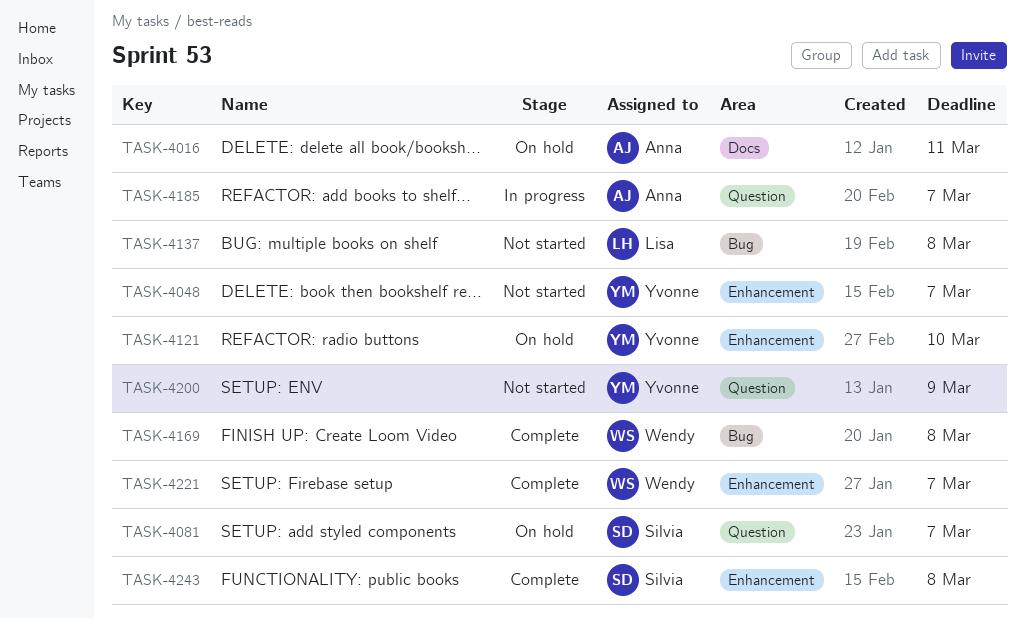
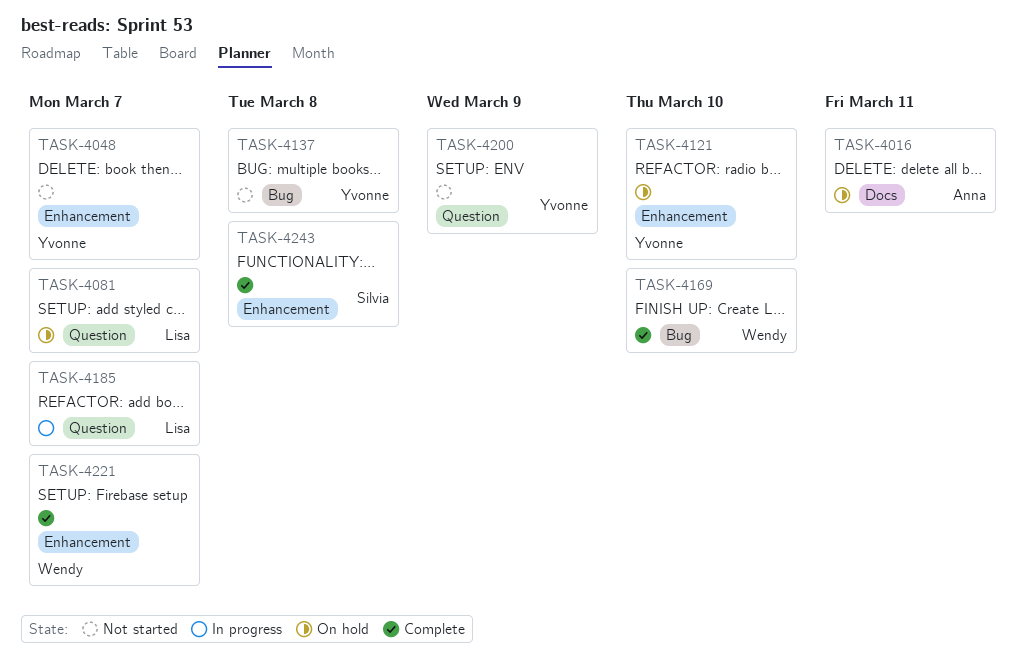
TASK-4081, owner: Silvia -> Lisa
TASK-4137, owner: Lisa -> Yvonne
TASK-4169, due: Mar 8 -> Mar 10
TASK-4185, owner: Anna -> Lisa

